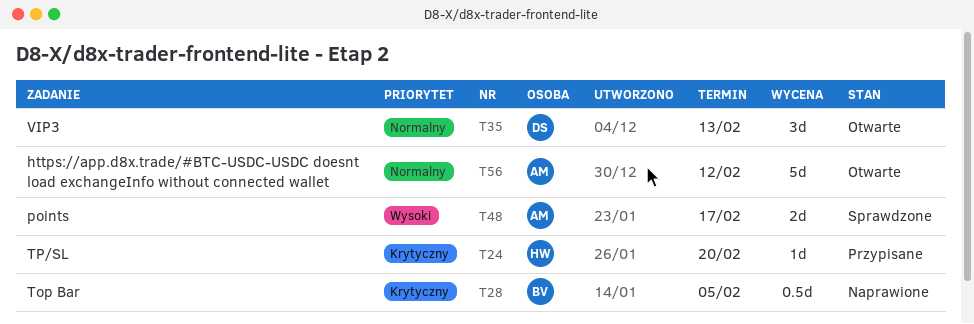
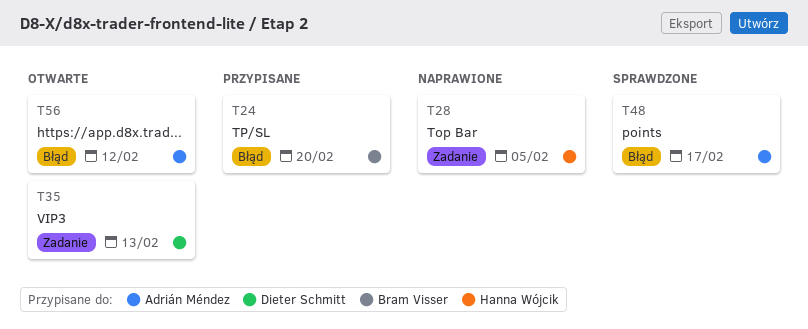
T24, owner: Hanna Wójcik -> Bram Visser
T28, owner: Bram Visser -> Hanna Wójcik

